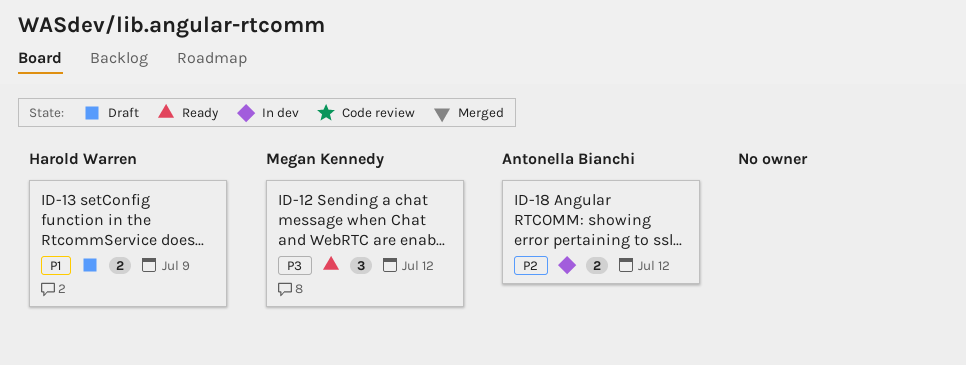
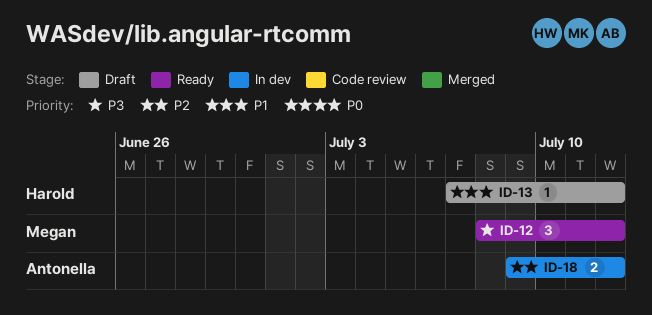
ID-13, estimate: 2 -> 1
ID-13, due: Jul 9 -> Jul 12

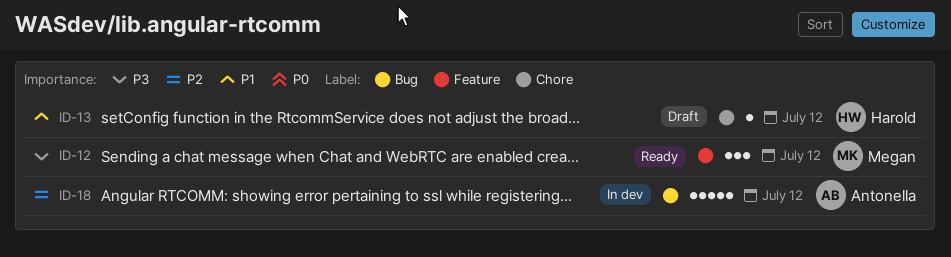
ID-18, estimate: 2 -> 5

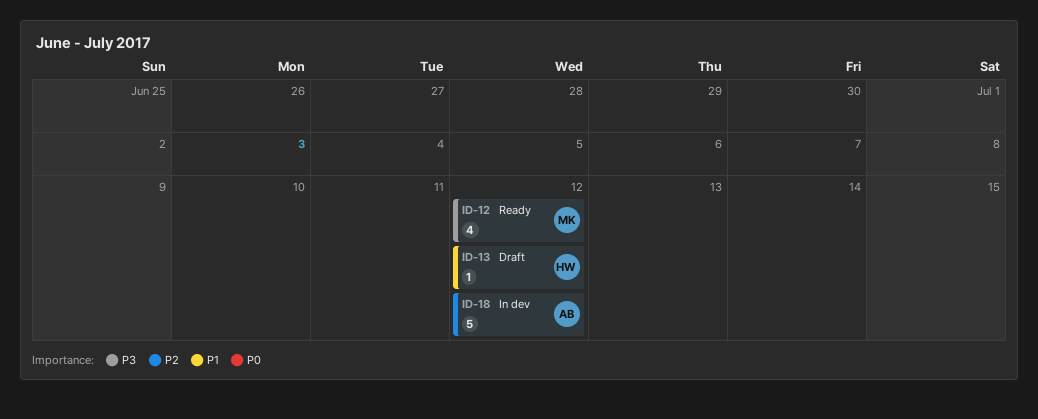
ID-12, estimate: 3 -> 4

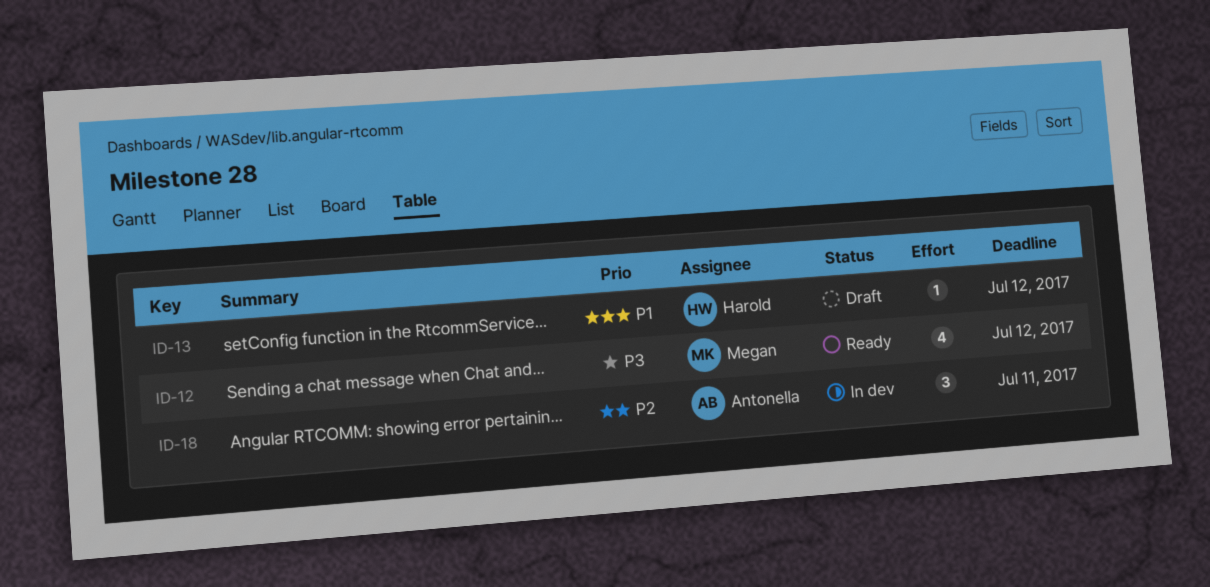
ID-18, estimate: 5 -> 3
ID-18, due: Jul 12 -> Jul 11

